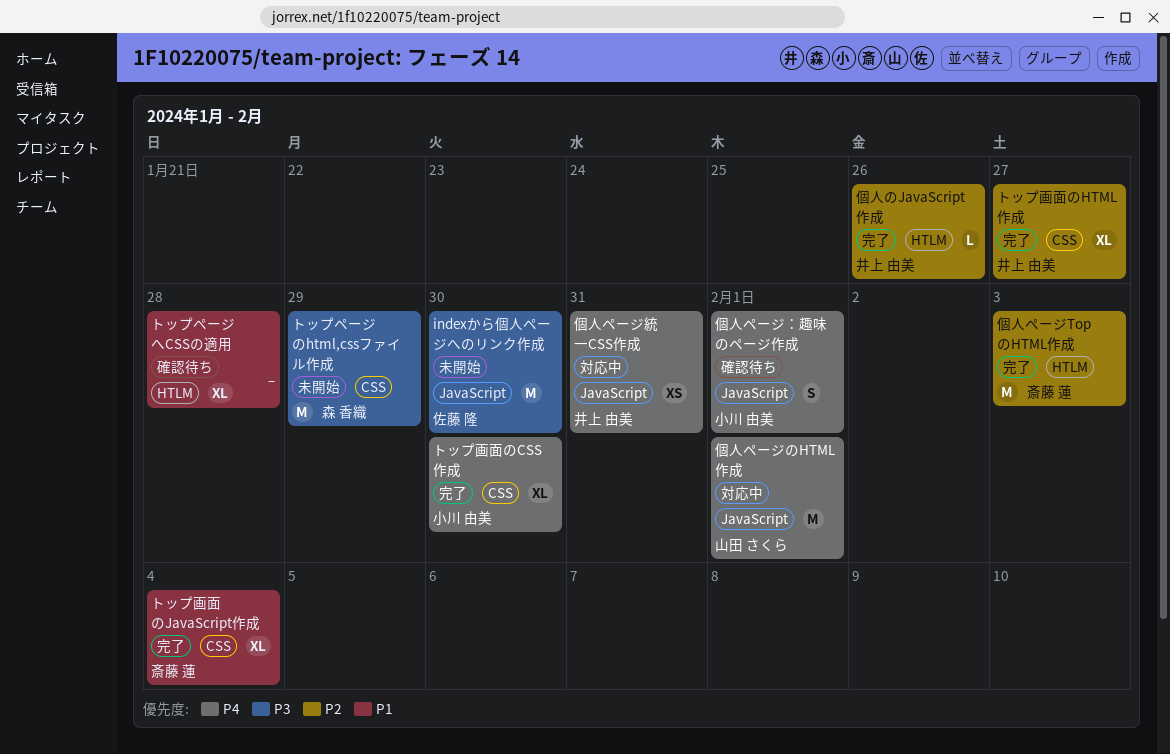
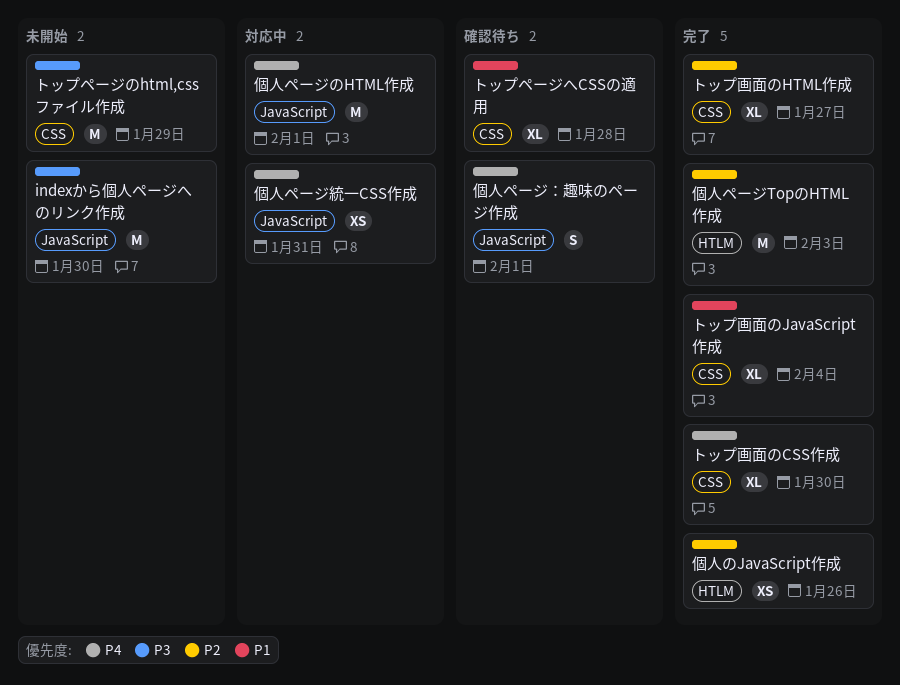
トップページへCSSの適用, label: HTLM -> CSS
個人のJavaScript作成, estimate: L -> XS

